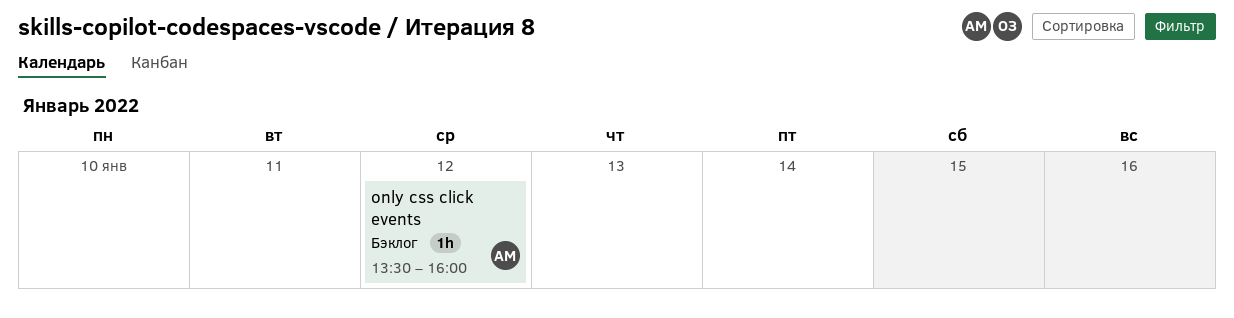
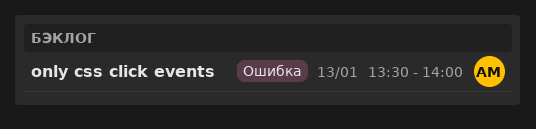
only css click events, day: Jan 12 -> Jan 13
only css click events, ends: 16:00 -> 14:00

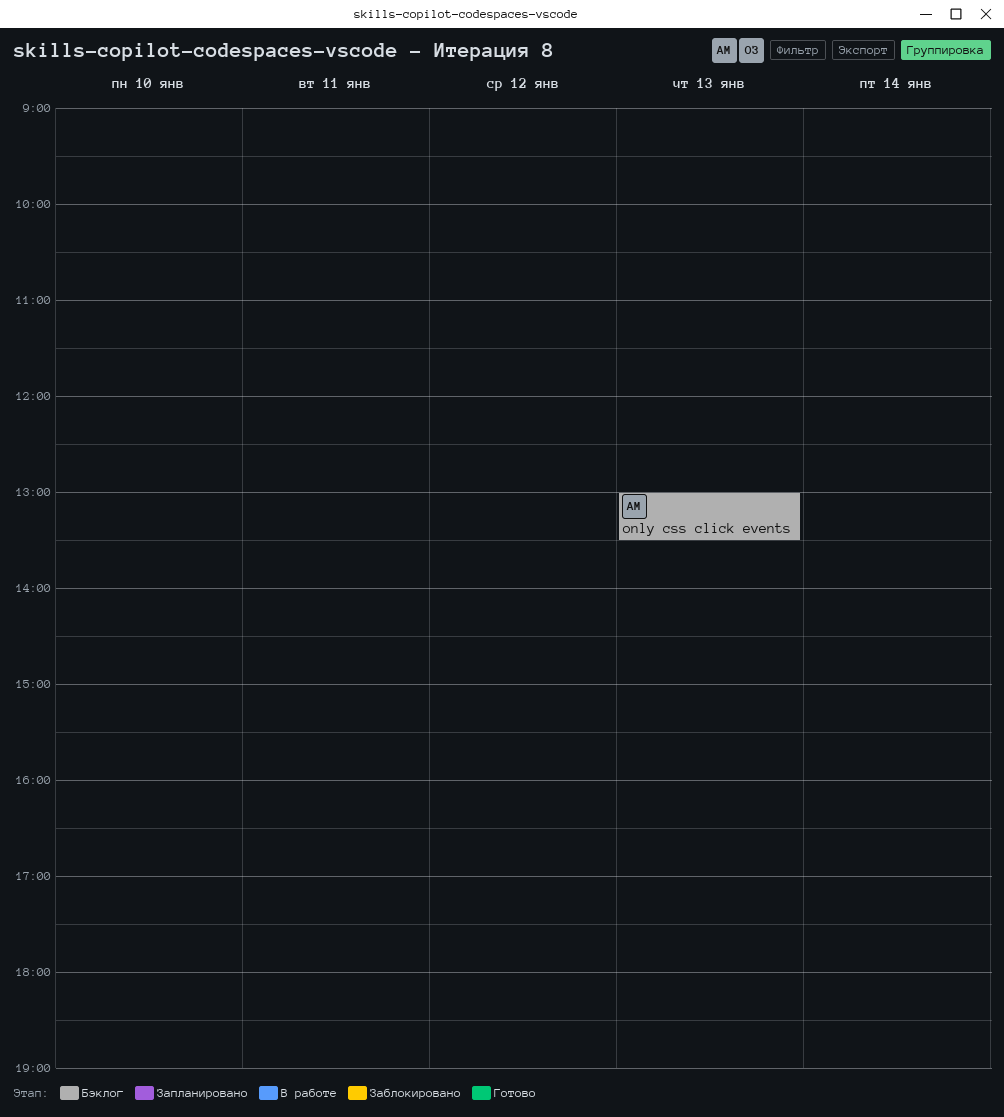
only css click events, begins: 13:30 -> 13:00
only css click events, ends: 14:00 -> 13:30

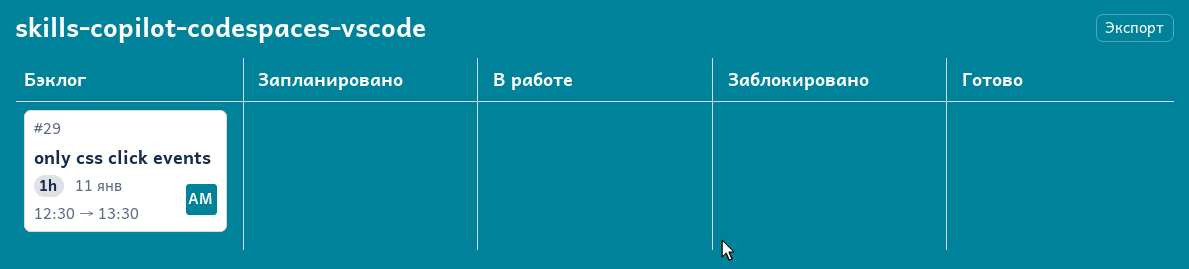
only css click events, day: Jan 13 -> Jan 11
only css click events, begins: 13:00 -> 12:30

